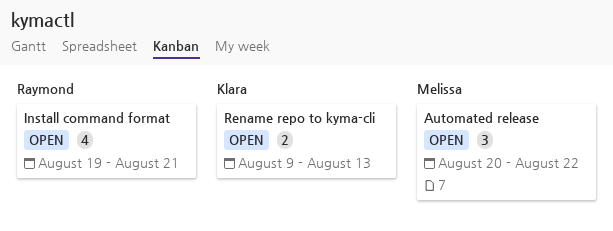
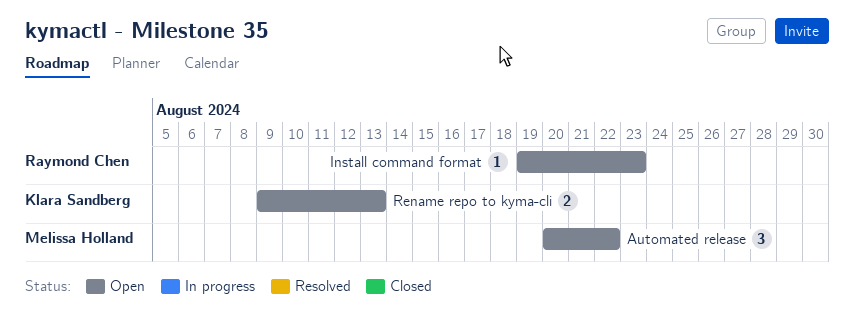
Install command format, estimate: 4 -> 1
Install command format, due: Aug 21 -> Aug 23

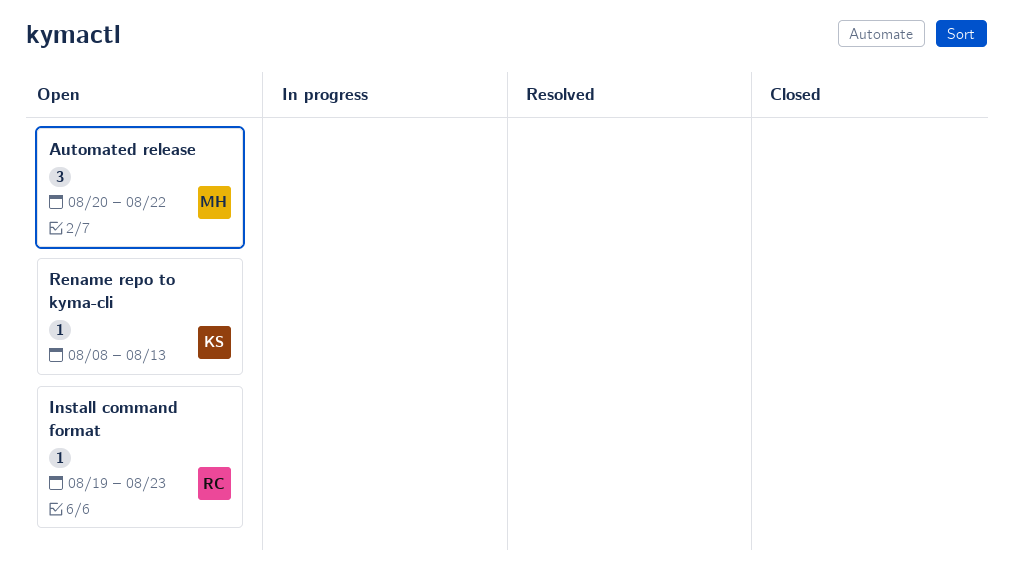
Rename repo to kyma-cli, estimate: 2 -> 1
Rename repo to kyma-cli, start: Aug 9 -> Aug 8

